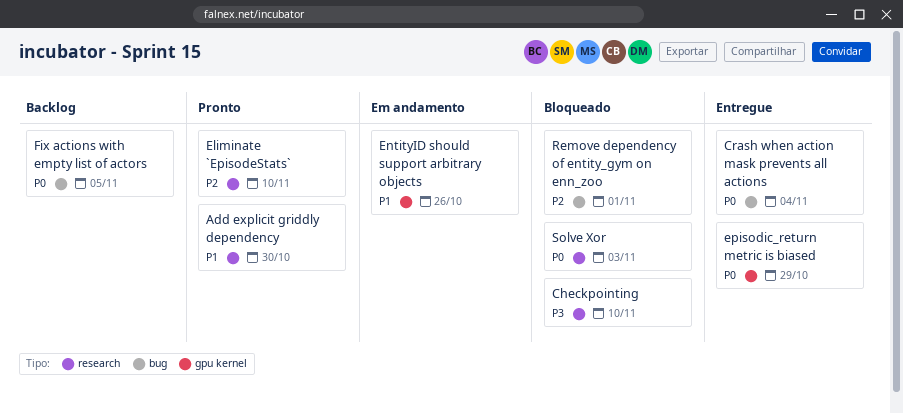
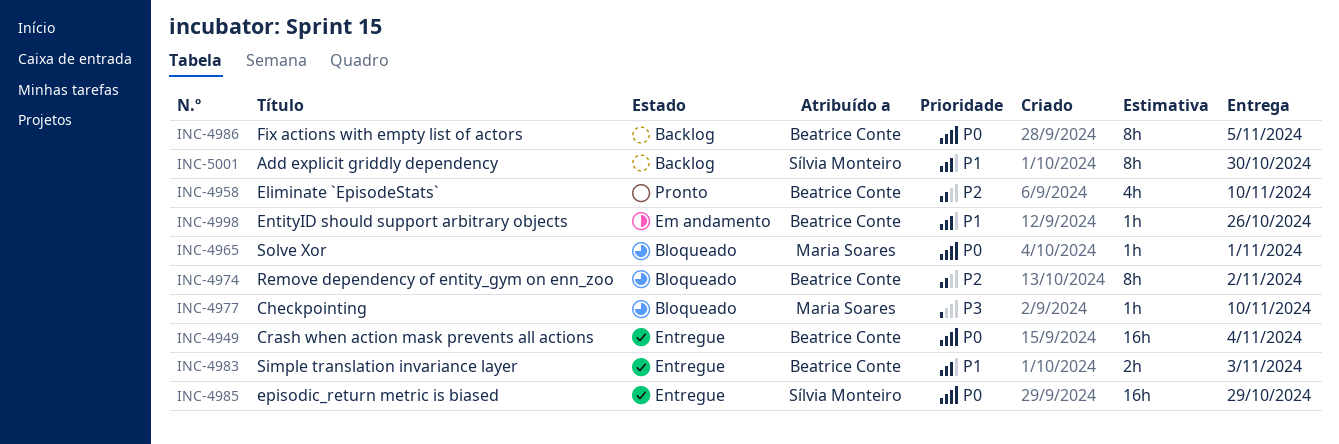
Add explicit griddly dependency, status: Pronto -> Backlog
Remove dependency of entity_gym on enn_zoo, due: Nov 1 -> Nov 2
Simple translation invariance layer: none -> present
Solve Xor, due: Nov 3 -> Nov 1

